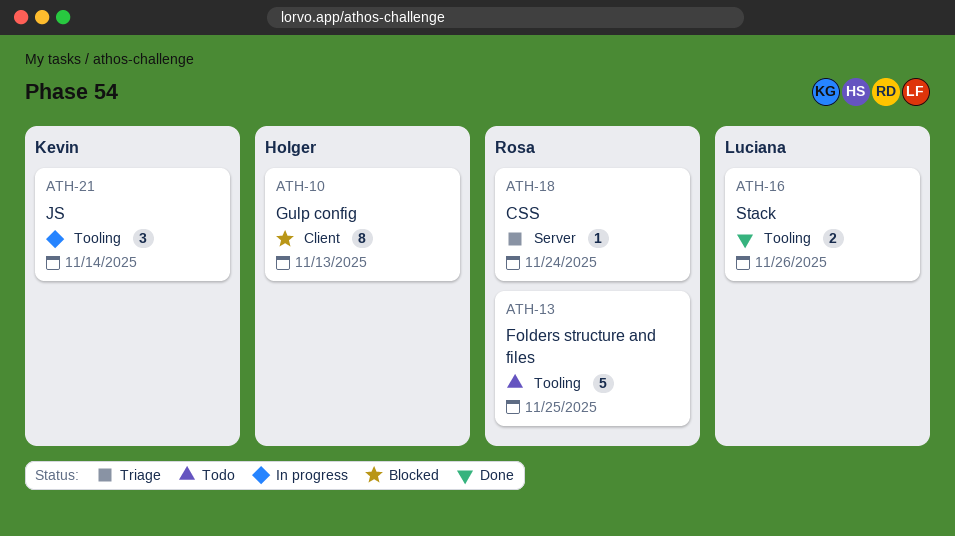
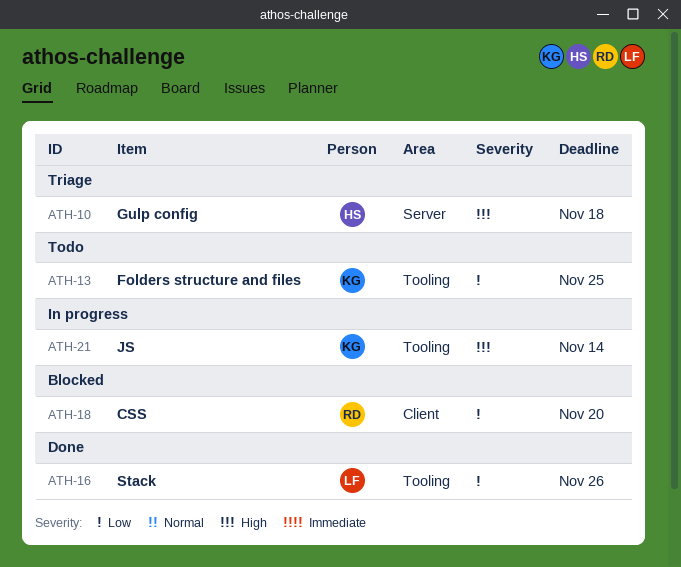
ATH-10, status: Blocked -> Triage
ATH-10, label: Client -> Server
ATH-10, due: Nov 13 -> Nov 18
ATH-13, owner: Rosa -> Kevin
ATH-18, status: Triage -> Blocked
ATH-18, label: Server -> Client
ATH-18, due: Nov 24 -> Nov 20

